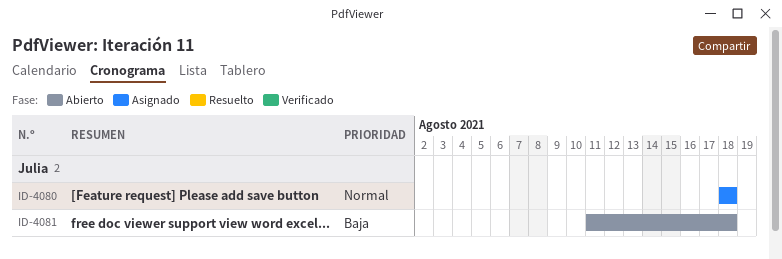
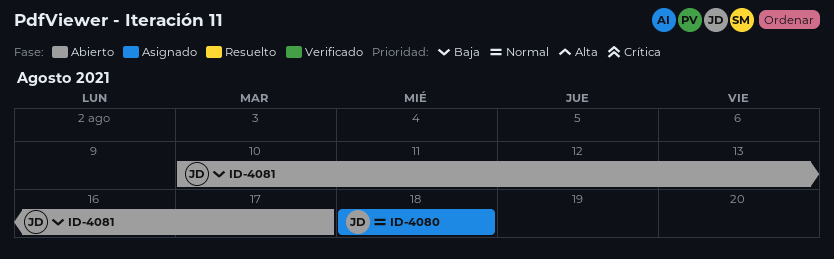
ID-4081, start: Aug 11 -> Aug 10
ID-4081, due: Aug 18 -> Aug 17

